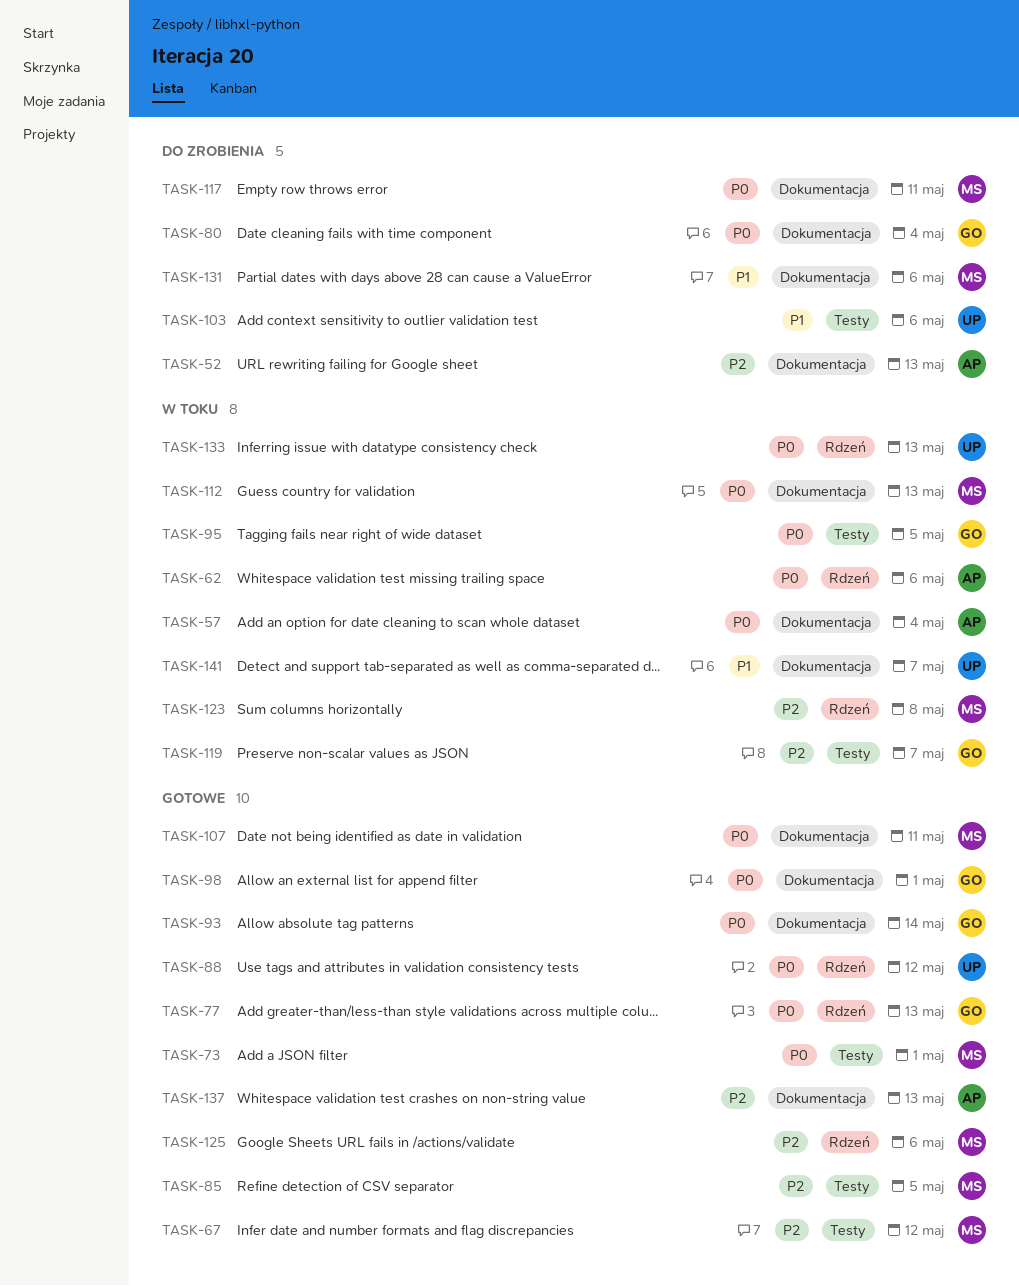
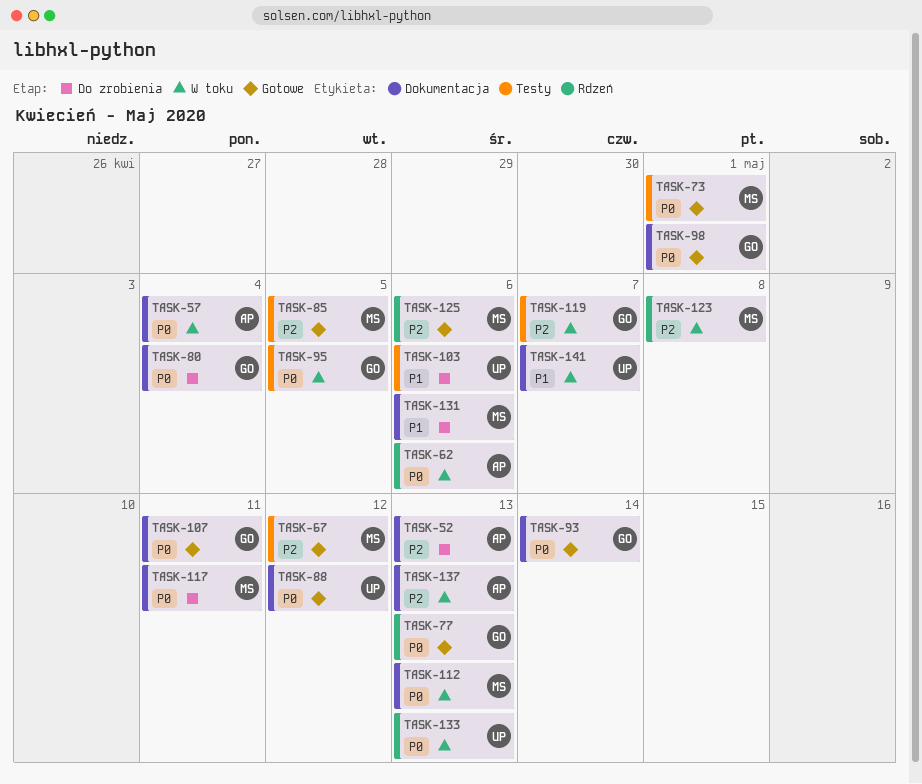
TASK-88, label: Rdzeń -> Dokumentacja
TASK-107, owner: MS -> GO
TASK-137, status: Gotowe -> W toku

